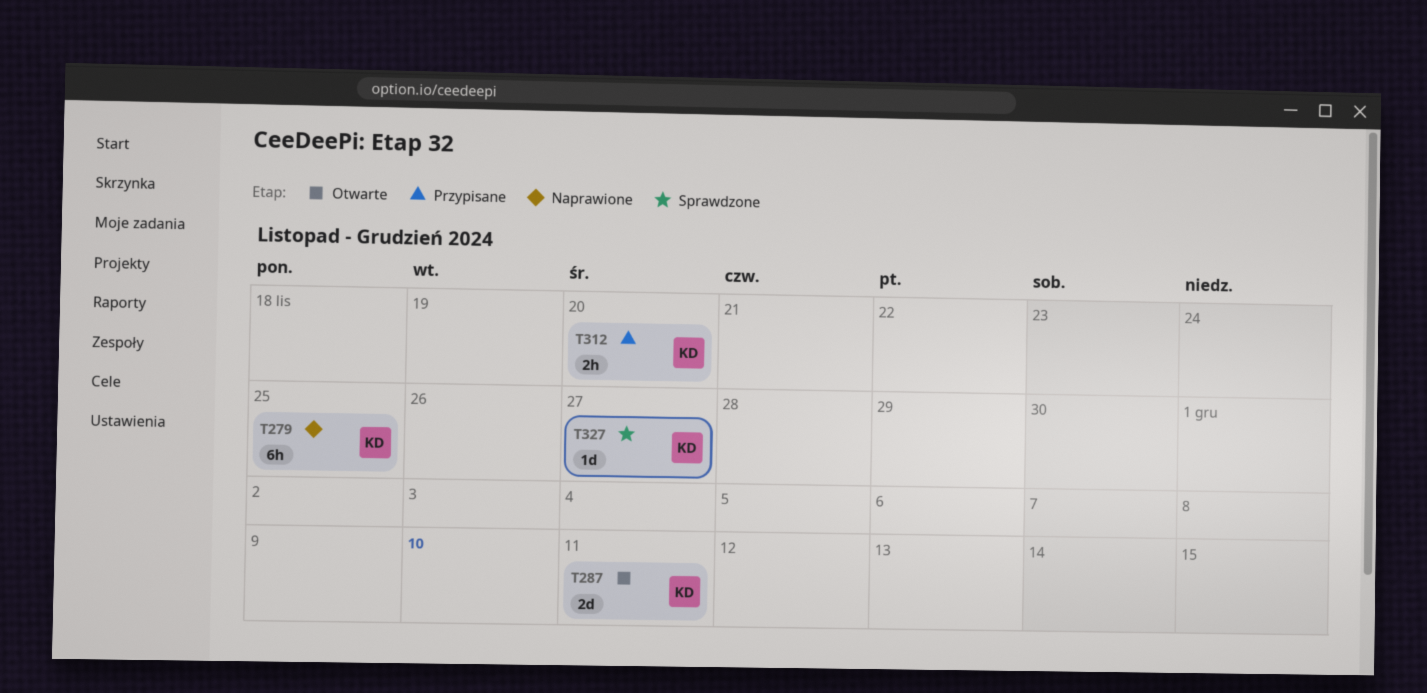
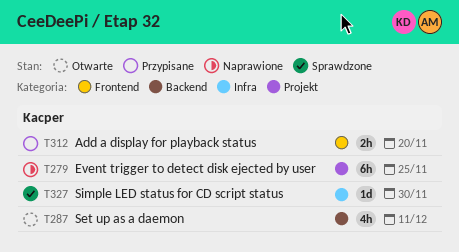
T287, estimate: 2d -> 4h
T327, due: Nov 27 -> Nov 30

